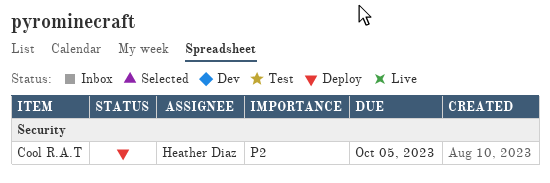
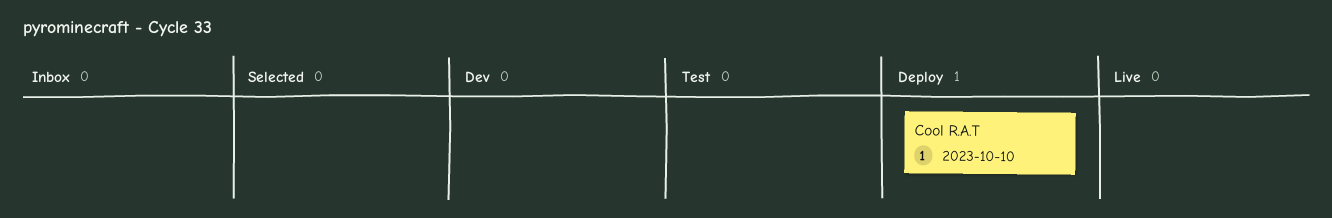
Cool R.A.T, due: Oct 5 -> Oct 10

